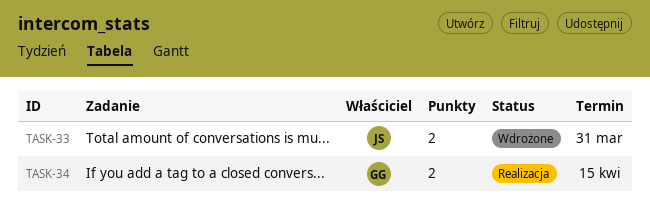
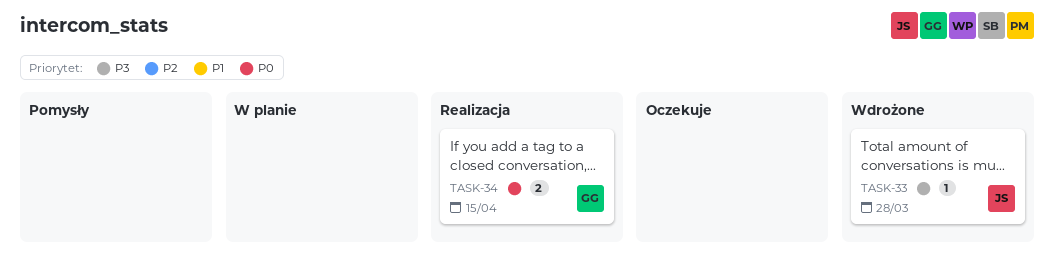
TASK-33, estimate: 2 -> 1
TASK-33, due: Mar 31 -> Mar 28

